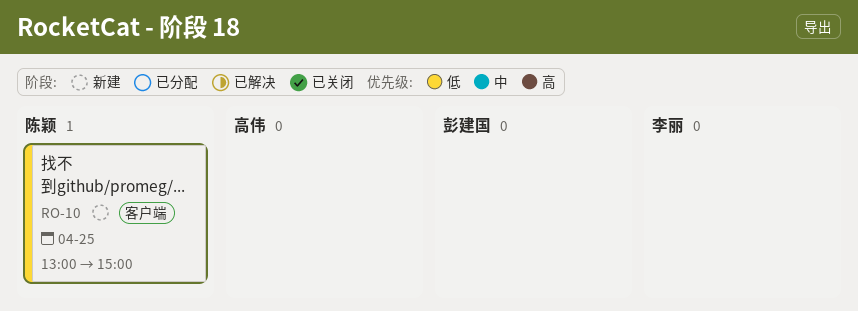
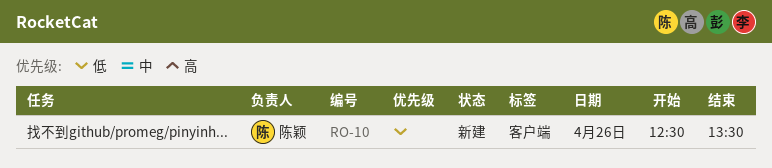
RO-10, day: Apr 25 -> Apr 26
RO-10, begins: 13:00 -> 12:30
RO-10, ends: 15:00 -> 13:30

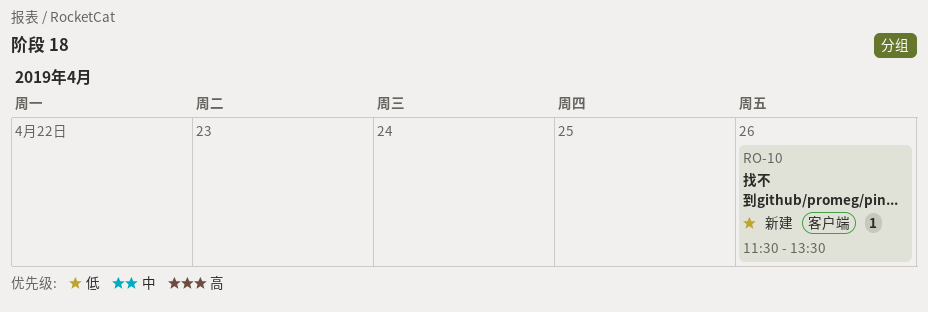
RO-10, begins: 12:30 -> 11:30

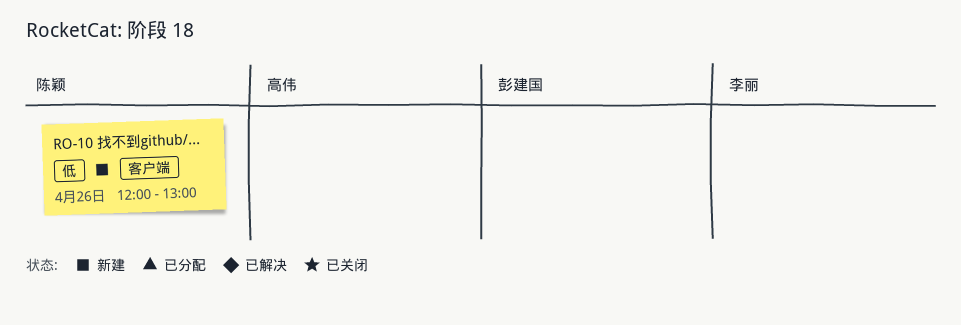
RO-10, begins: 11:30 -> 12:00
RO-10, ends: 13:30 -> 13:00

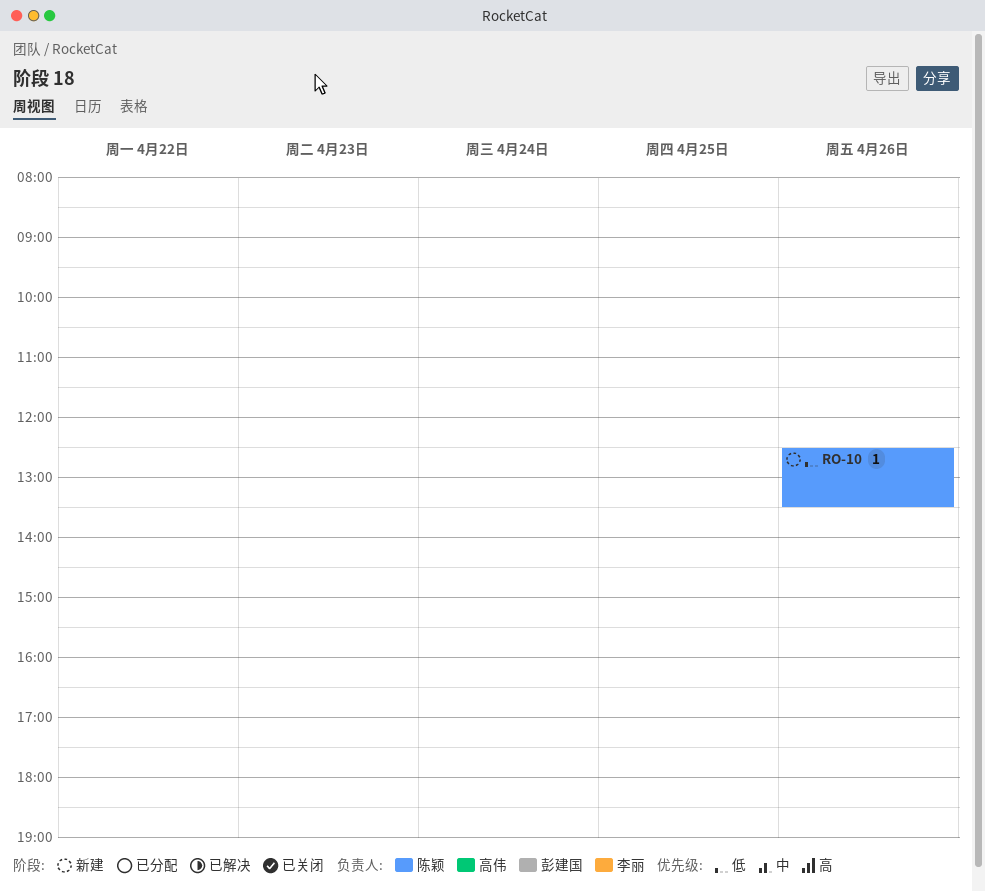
RO-10, begins: 12:00 -> 12:30
RO-10, ends: 13:00 -> 13:30

